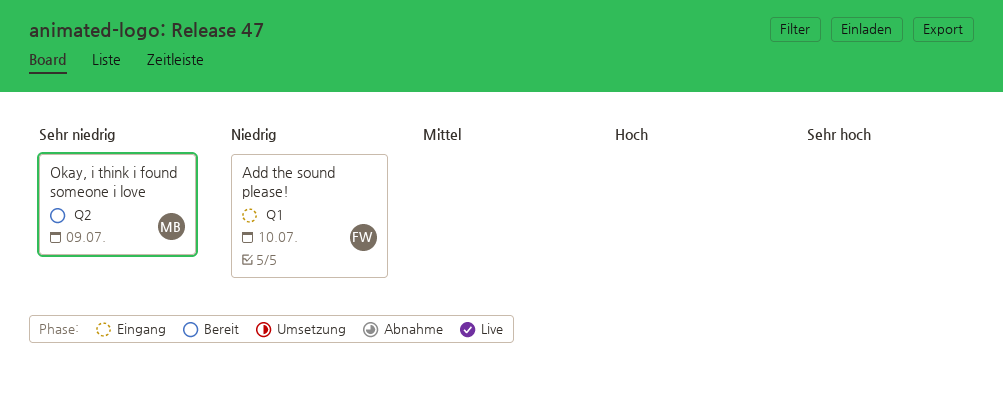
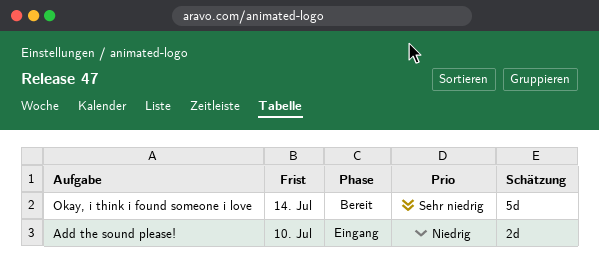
Okay, i think i found someone i love, due: Jul 9 -> Jul 14

